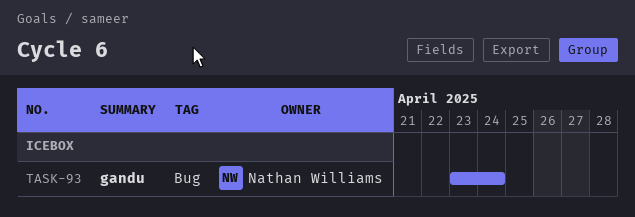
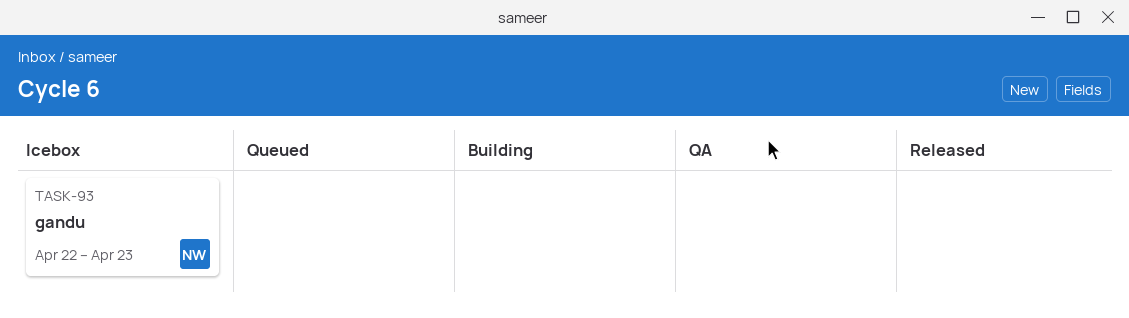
TASK-93, start: Apr 23 -> Apr 22
TASK-93, due: Apr 24 -> Apr 23

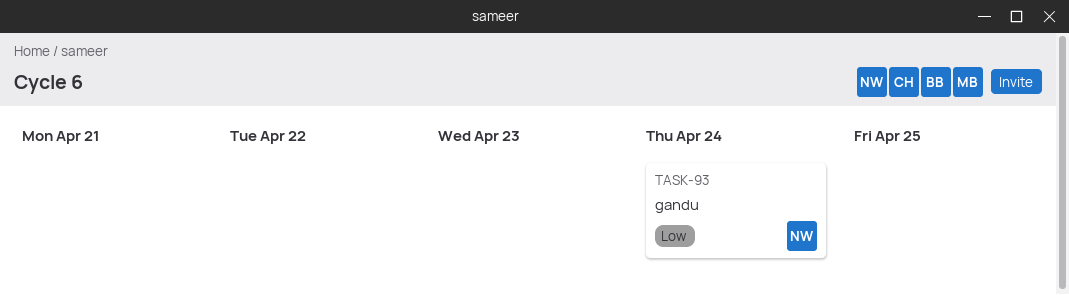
TASK-93, due: Apr 23 -> Apr 24

